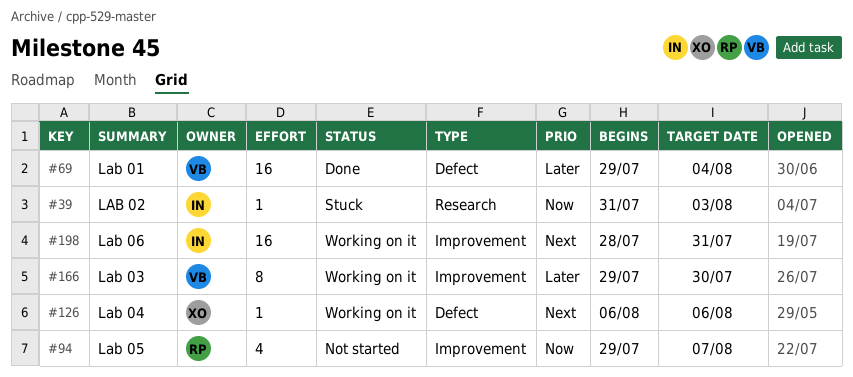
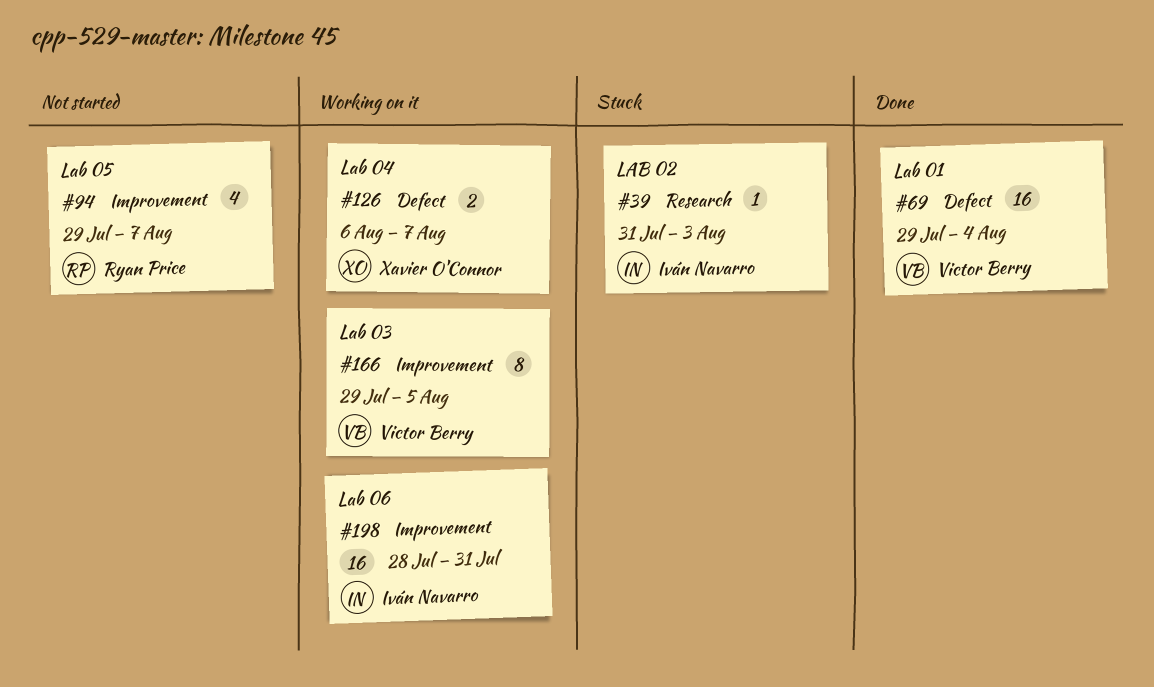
#126, estimate: 1 -> 2
#126, due: Aug 6 -> Aug 7
#166, due: Jul 30 -> Aug 5

